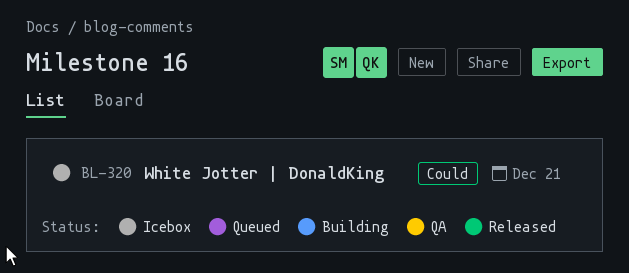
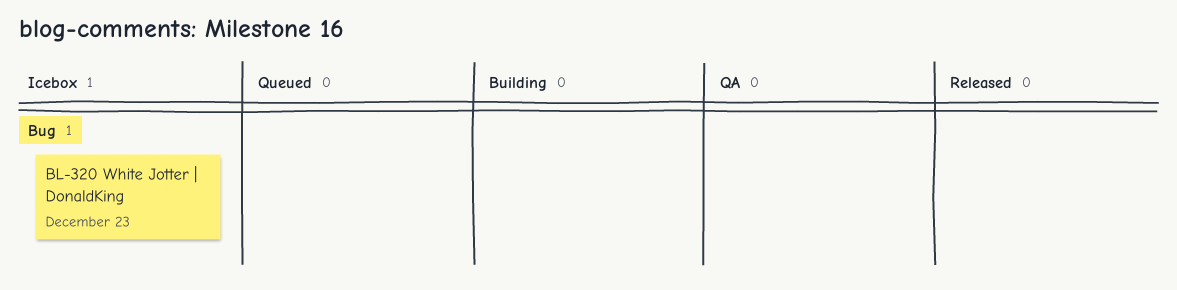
BL-320, due: Dec 21 -> Dec 23

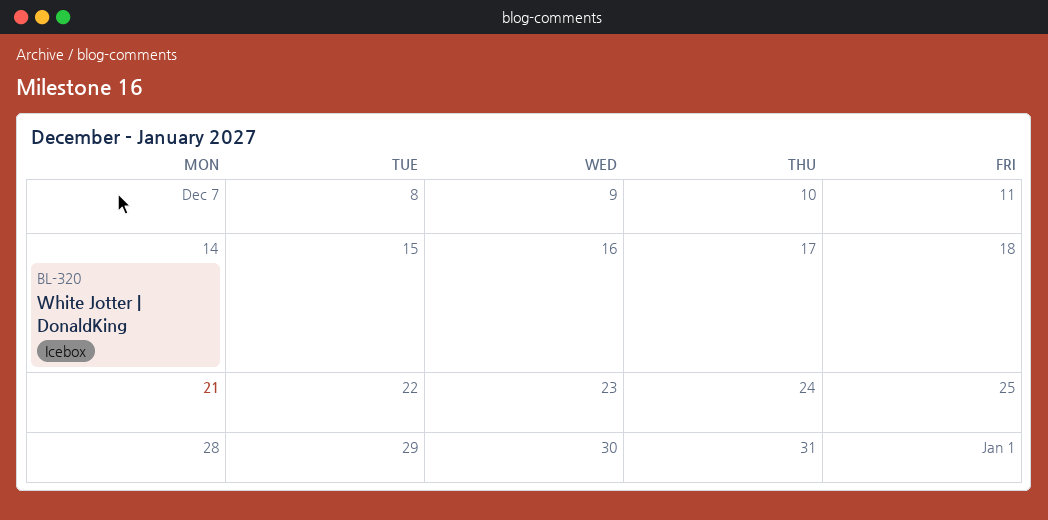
BL-320, due: Dec 23 -> Dec 14

